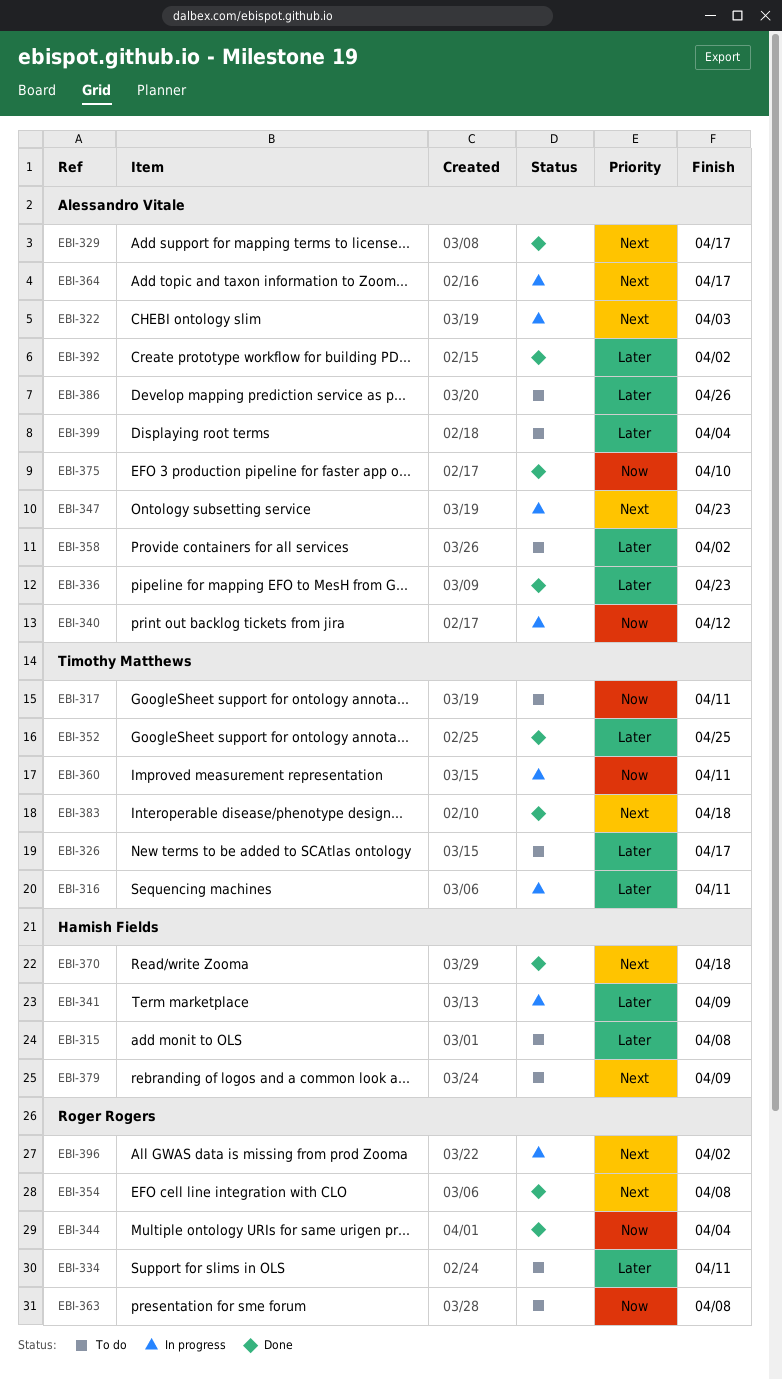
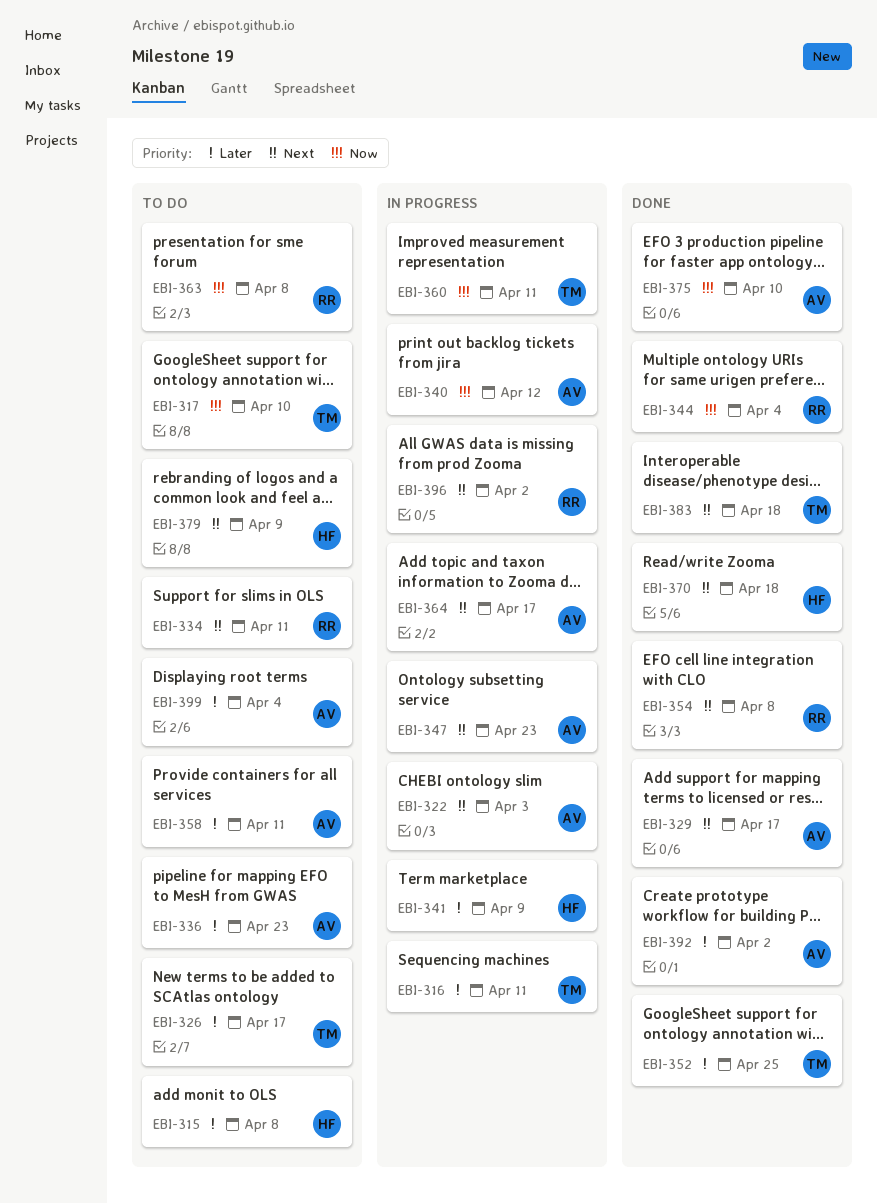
EBI-317, due: Apr 11 -> Apr 10
EBI-334, priority: Later -> Next
EBI-336, status: Done -> To do
EBI-358, due: Apr 2 -> Apr 11
EBI-386: present -> none

